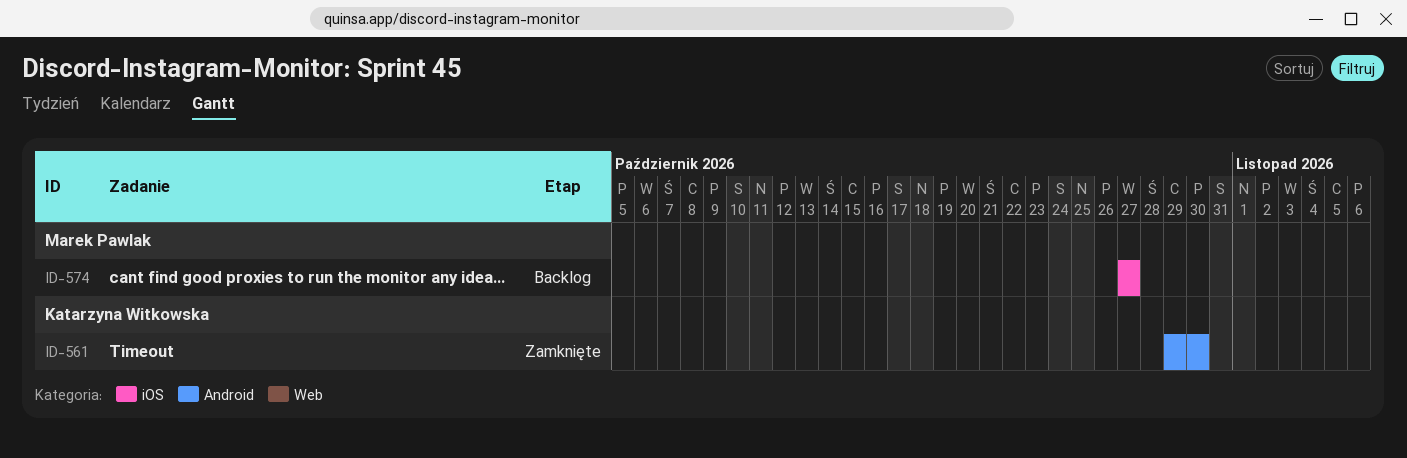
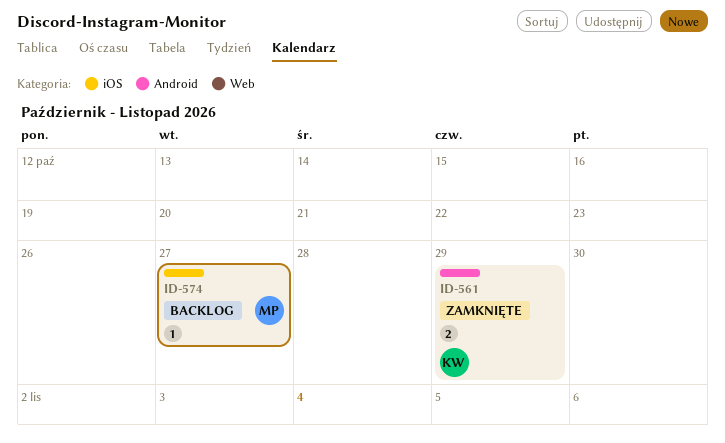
ID-561, due: Oct 30 -> Oct 29

